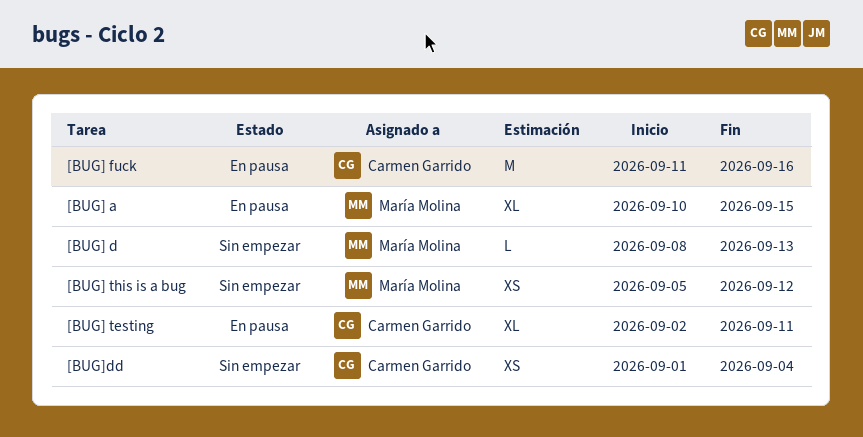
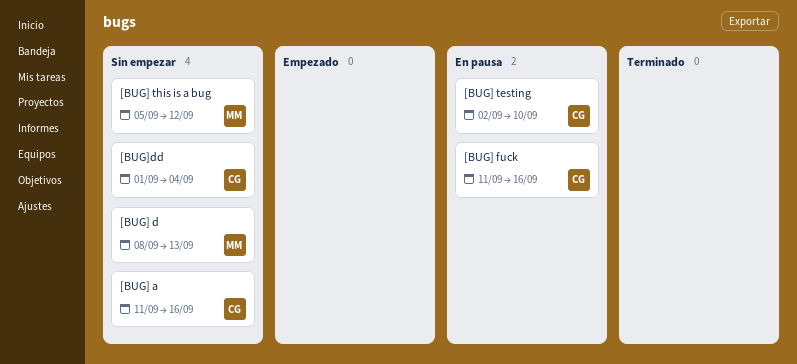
[BUG] a, status: En pausa -> Sin empezar
[BUG] a, owner: María Molina -> Carmen Garrido
[BUG] a, start: Sep 10 -> Sep 11
[BUG] a, due: Sep 15 -> Sep 16
[BUG] testing, due: Sep 11 -> Sep 10

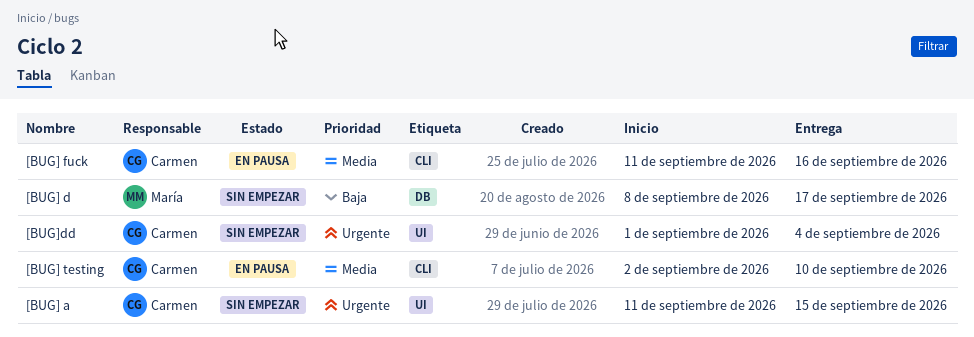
[BUG] a, due: Sep 16 -> Sep 15
[BUG] d, due: Sep 13 -> Sep 17
[BUG] this is a bug: present -> none

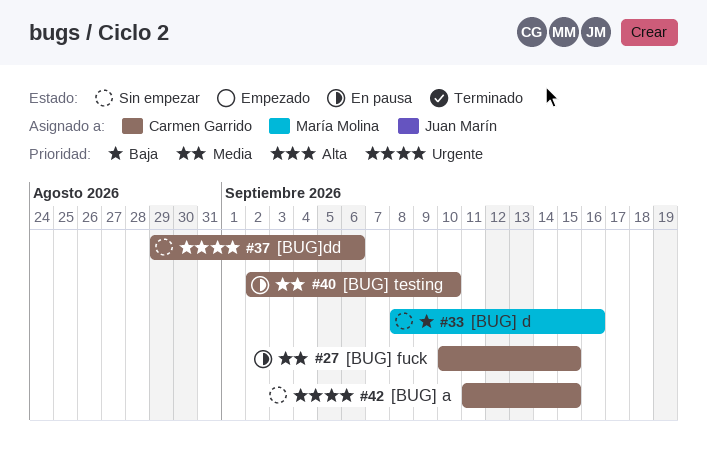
[BUG] d, due: Sep 17 -> Sep 16
[BUG] fuck, start: Sep 11 -> Sep 10
[BUG] fuck, due: Sep 16 -> Sep 15
[BUG]dd, start: Sep 1 -> Aug 29
[BUG]dd, due: Sep 4 -> Sep 6

